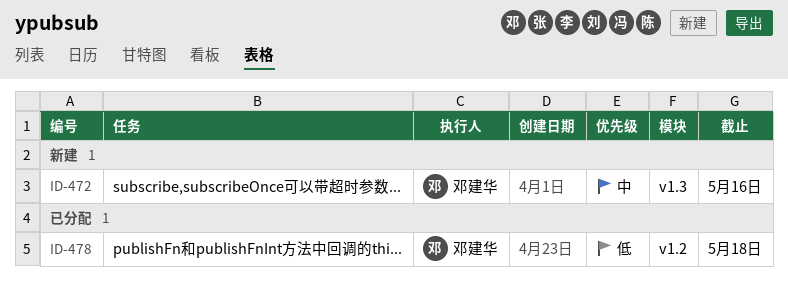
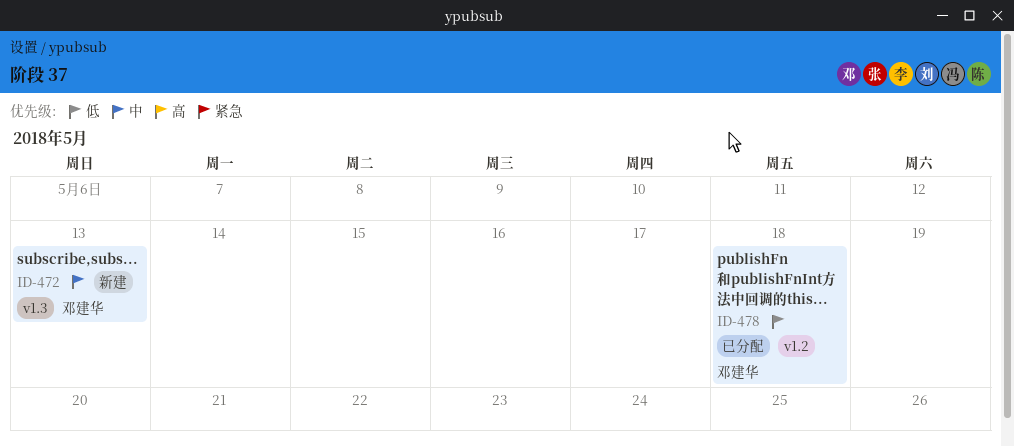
ID-472, due: May 16 -> May 13

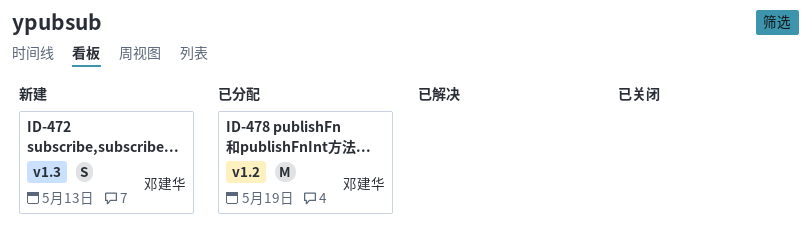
ID-478, due: May 18 -> May 19

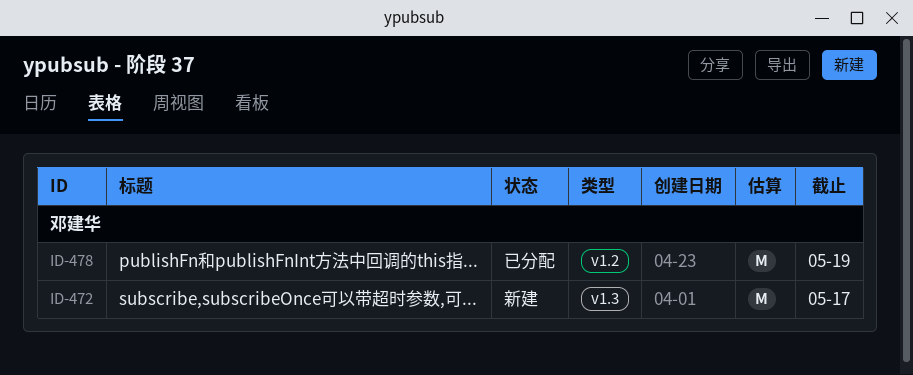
ID-472, estimate: S -> M
ID-472, due: May 13 -> May 17

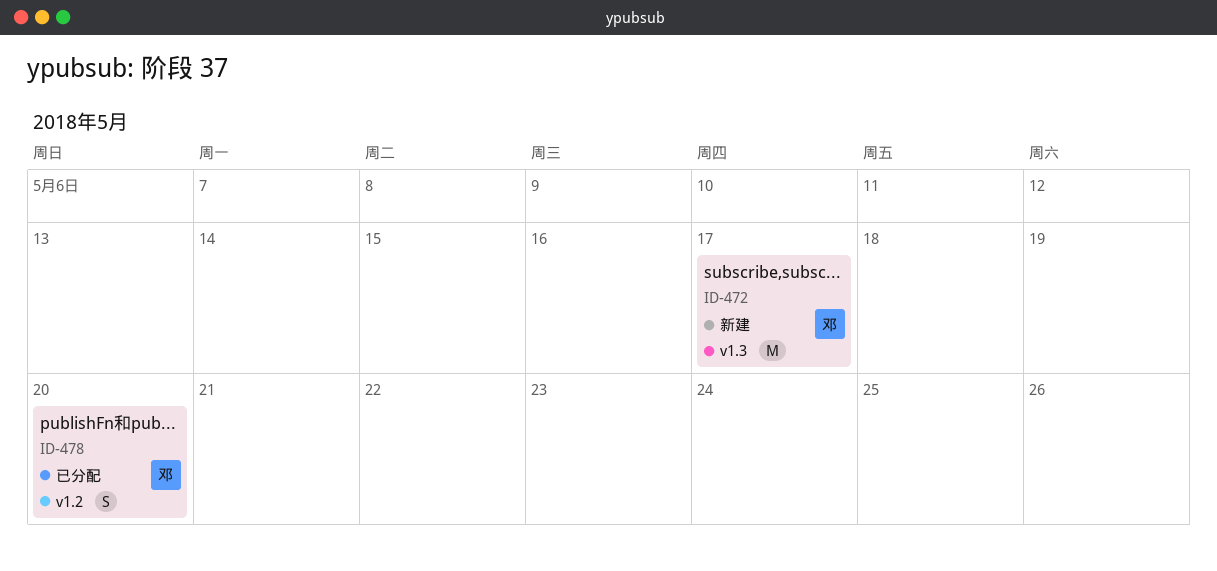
ID-478, estimate: M -> S
ID-478, due: May 19 -> May 20

